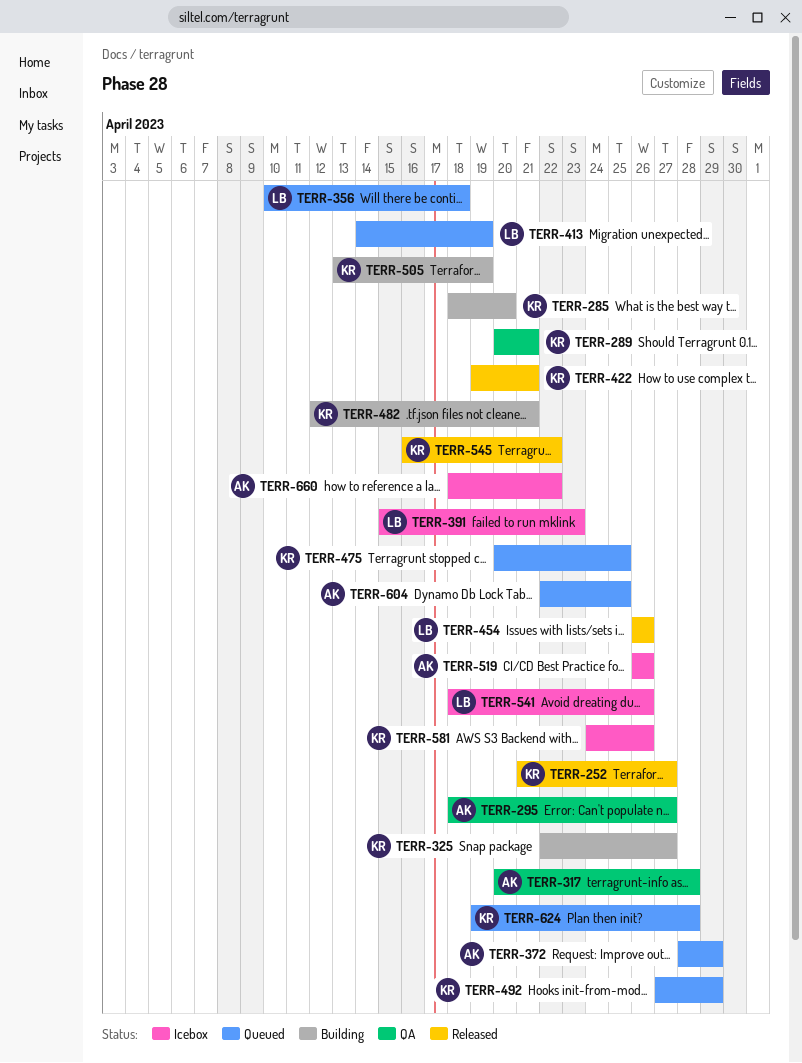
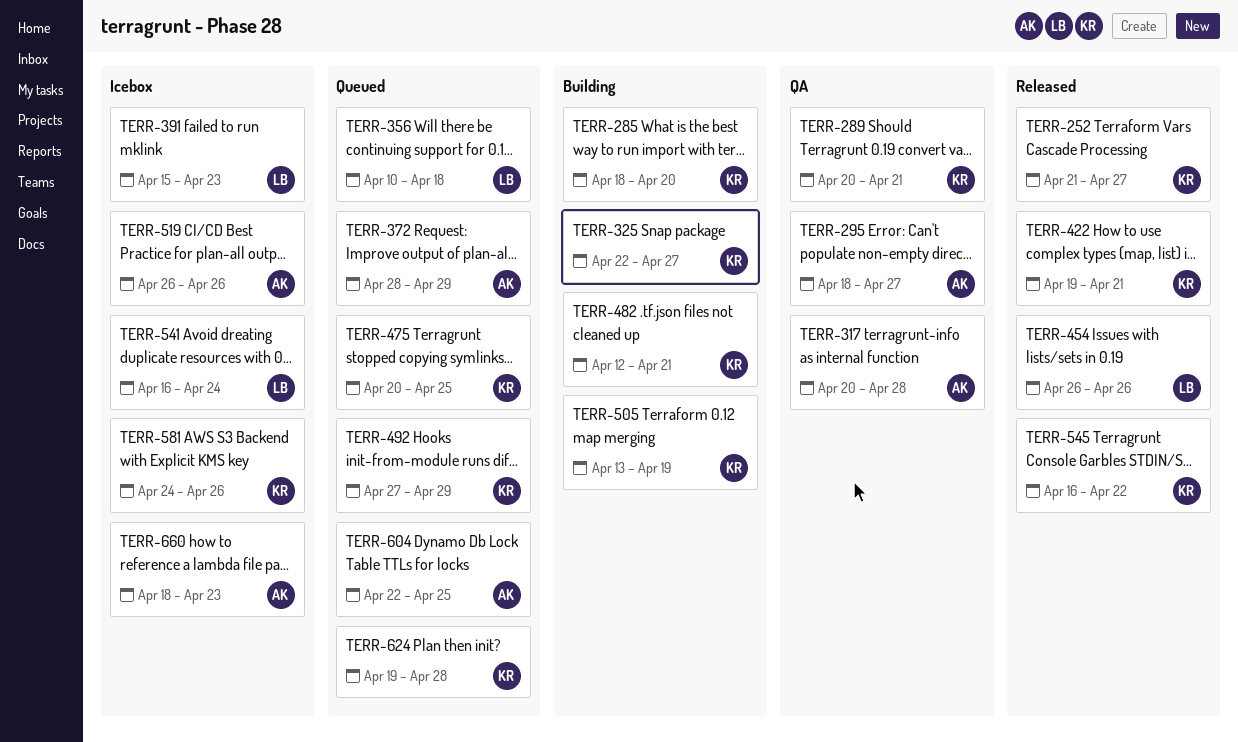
TERR-413: present -> none
TERR-541, start: Apr 18 -> Apr 16
TERR-541, due: Apr 26 -> Apr 24
TERR-660, due: Apr 22 -> Apr 23

